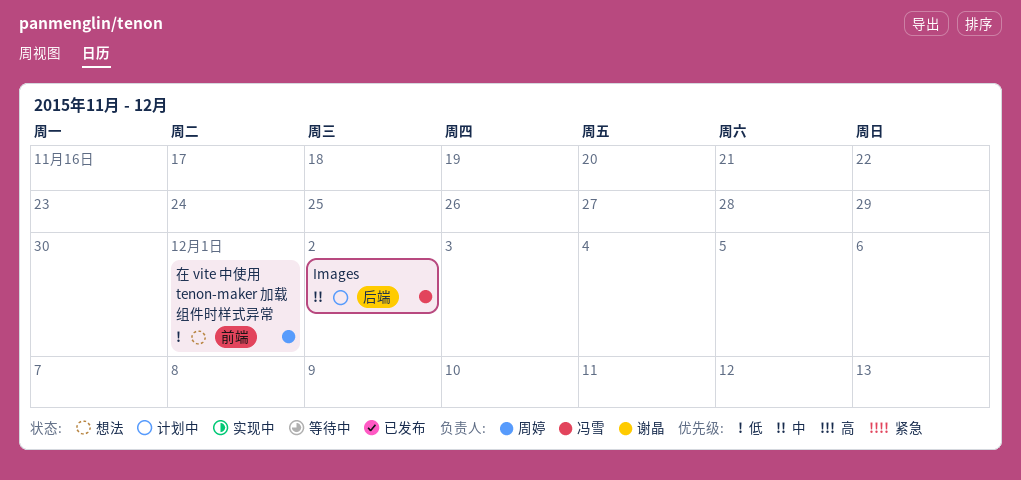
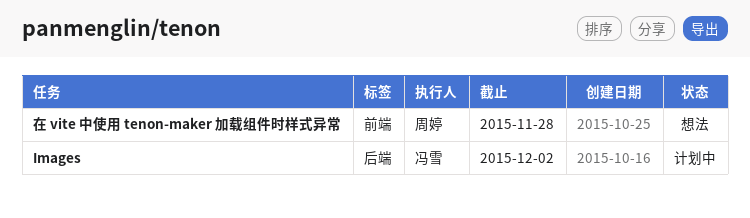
在 vite 中使用 tenon-maker 加载组件时样式异常, due: Dec 1 -> Nov 28

